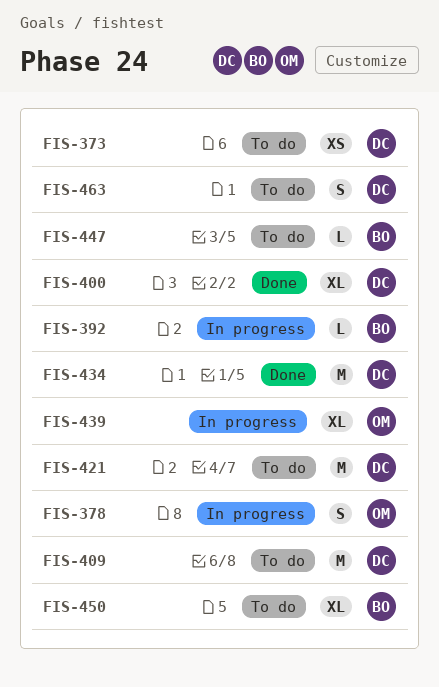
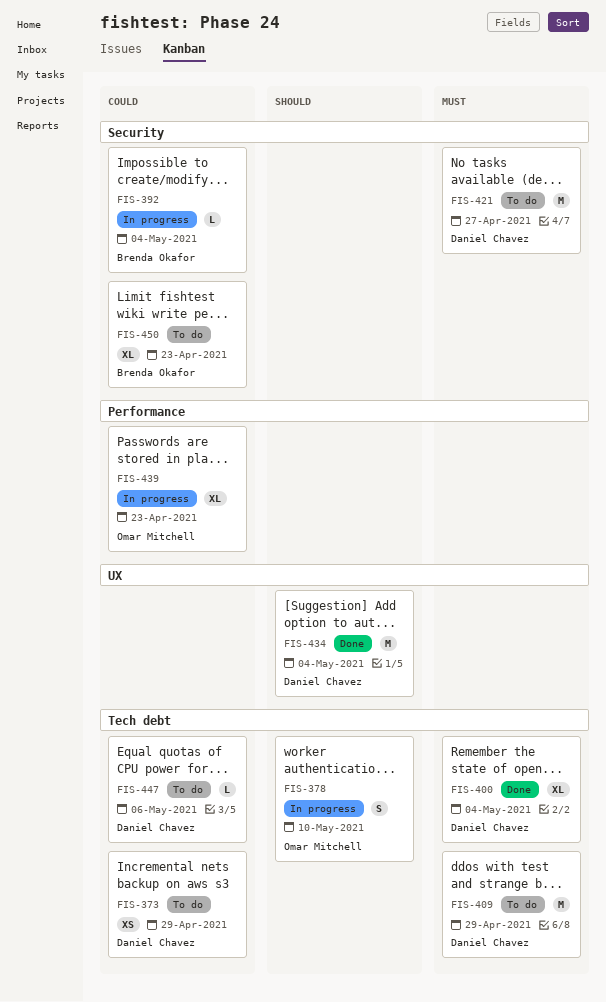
FIS-447, owner: Brenda Okafor -> Daniel Chavez
FIS-463: present -> none

